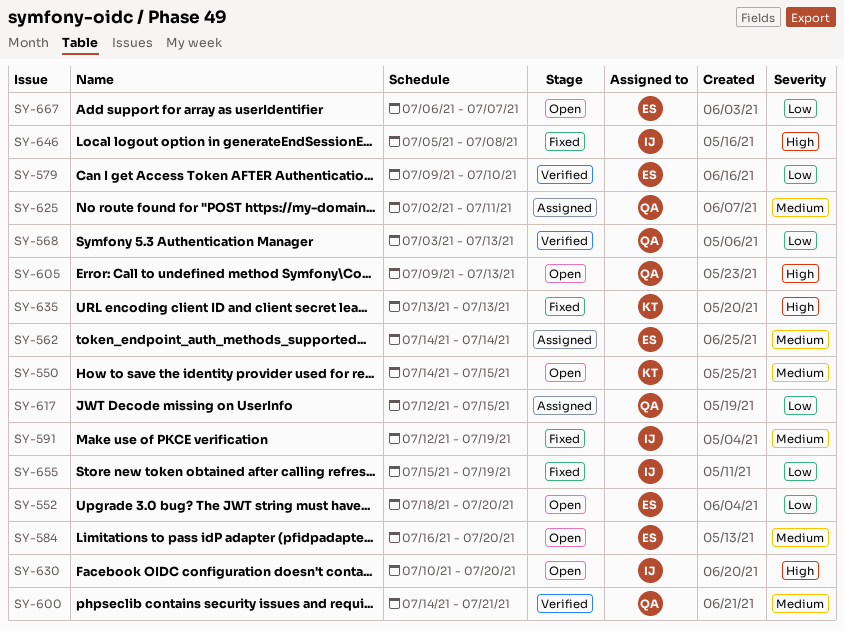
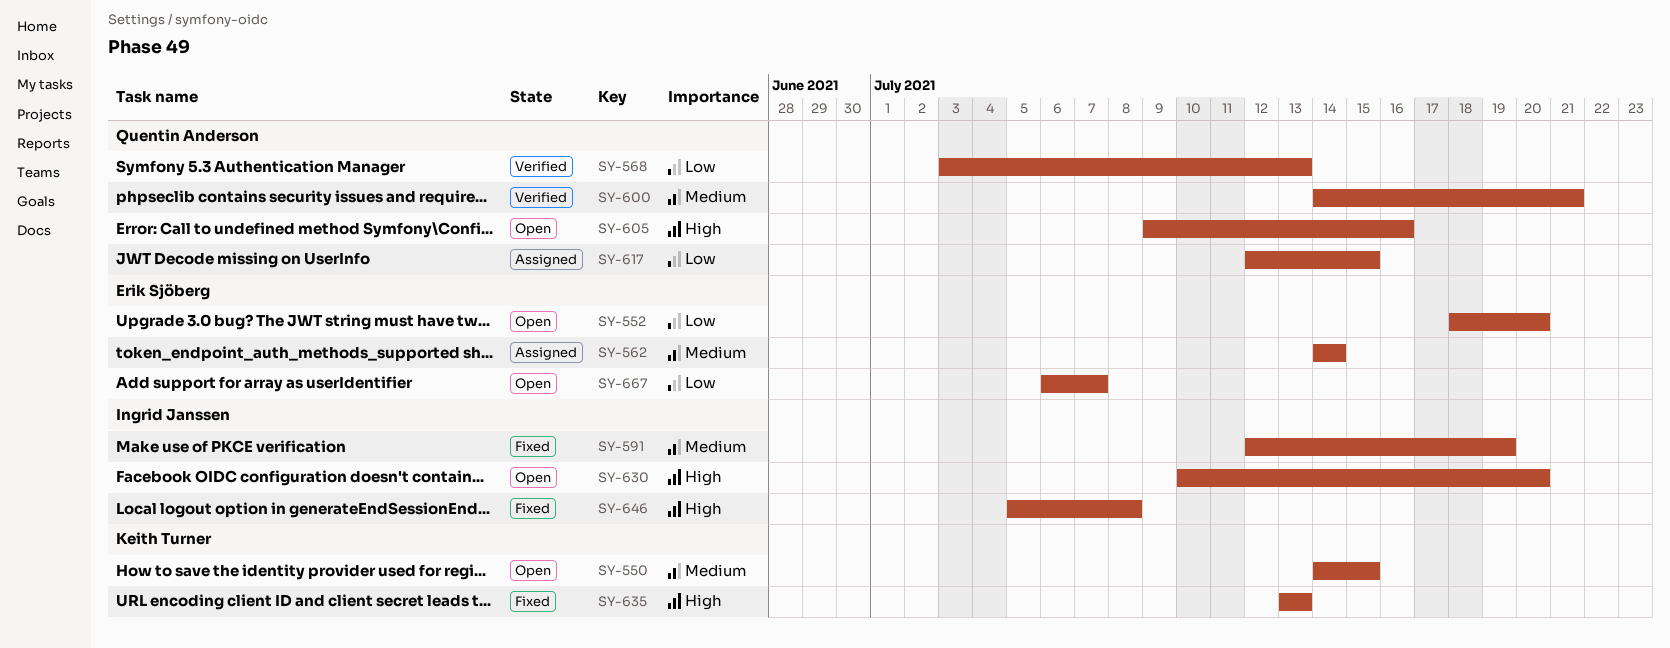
SY-579: present -> none
SY-584: present -> none
SY-605, due: Jul 13 -> Jul 16
SY-625: present -> none
SY-655: present -> none

